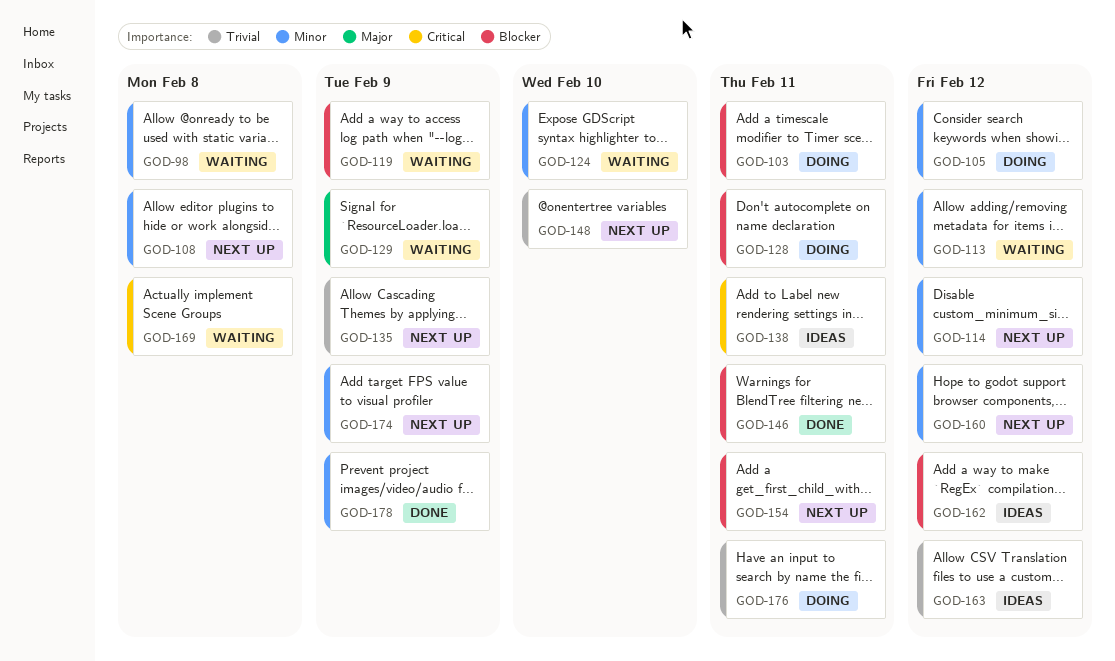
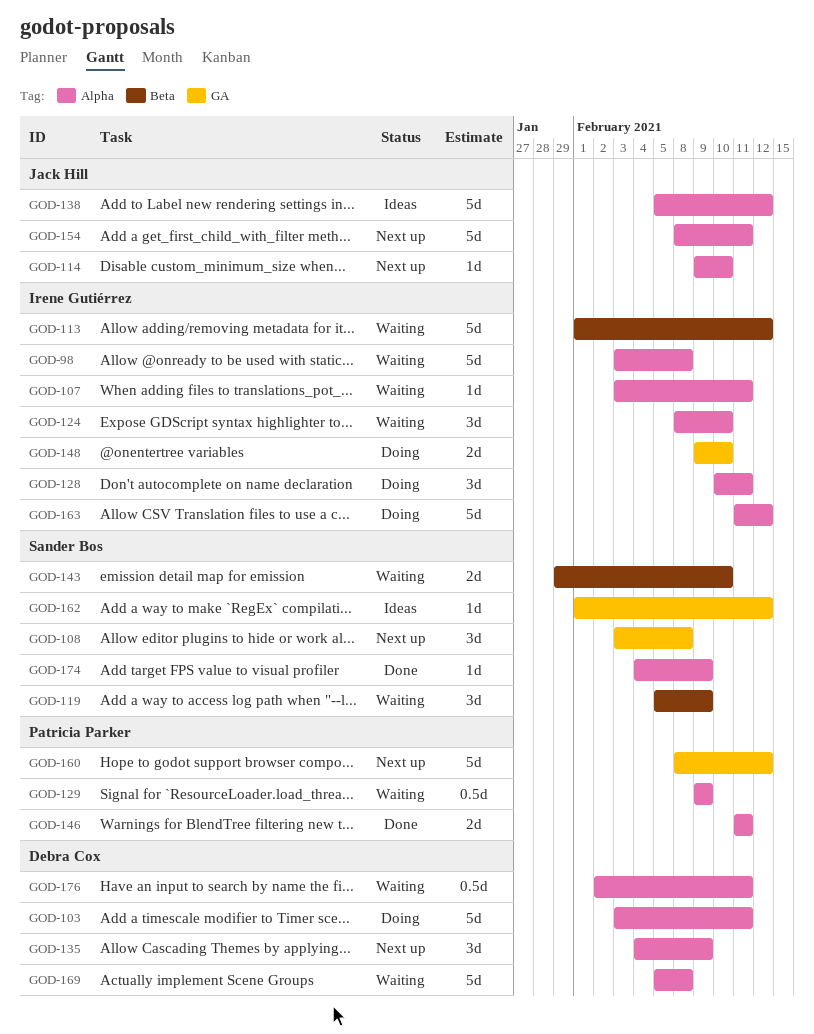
GOD-105: present -> none
GOD-107: none -> present
GOD-114, due: Feb 12 -> Feb 10
GOD-138, due: Feb 11 -> Feb 12
GOD-143: none -> present
GOD-148, status: Next up -> Doing
GOD-163, status: Ideas -> Doing
GOD-174, status: Next up -> Done
GOD-176, status: Doing -> Waiting
GOD-178: present -> none

